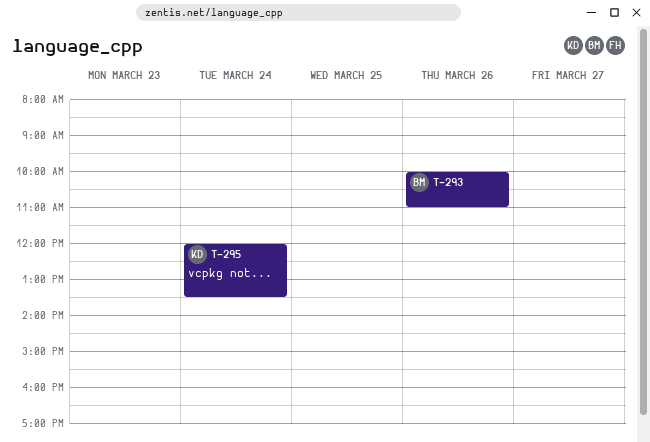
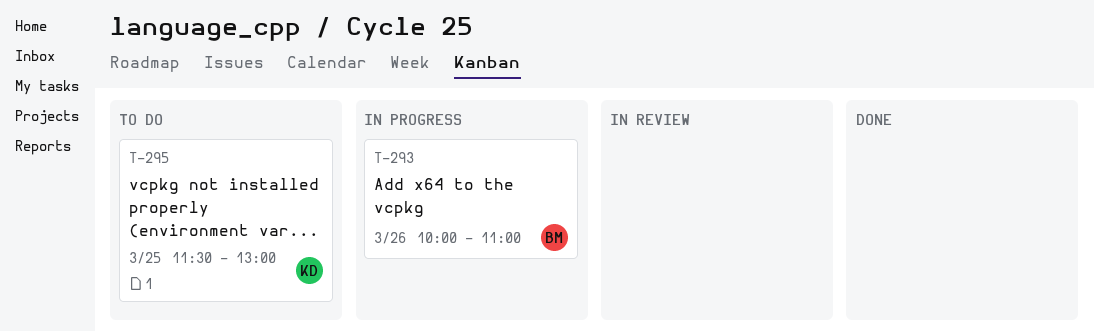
T-295, day: Mar 24 -> Mar 25
T-295, begins: 12:00 -> 11:30
T-295, ends: 13:30 -> 13:00

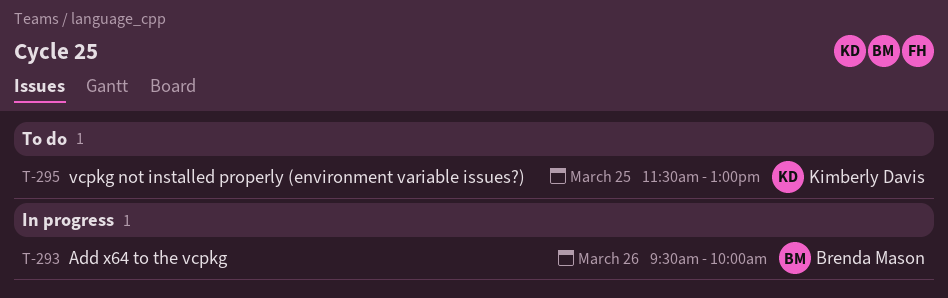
T-293, begins: 10:00 -> 09:30
T-293, ends: 11:00 -> 10:00

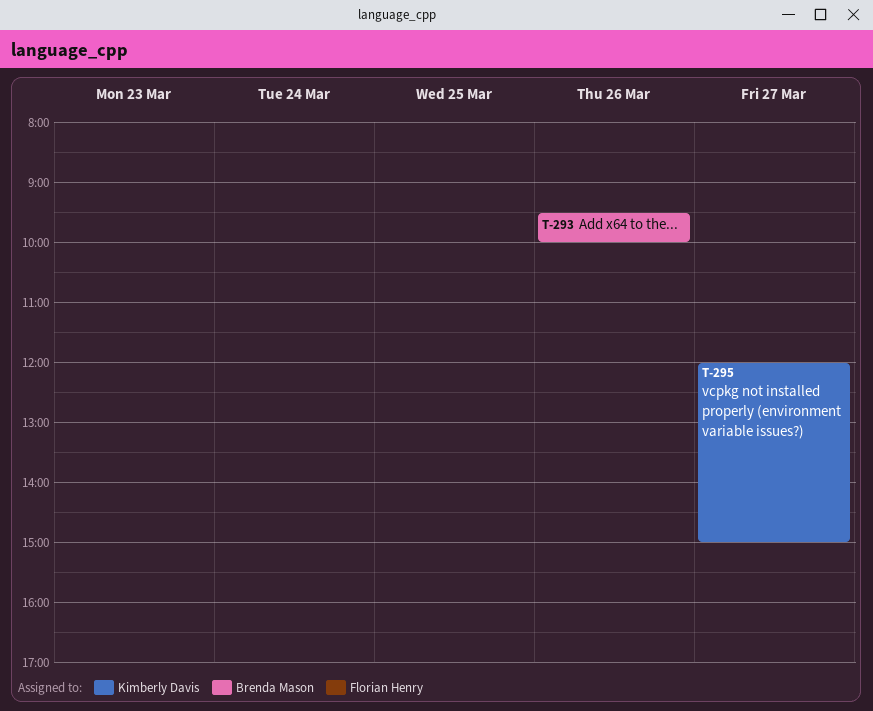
T-295, day: Mar 25 -> Mar 27
T-295, begins: 11:30 -> 12:00
T-295, ends: 13:00 -> 15:00

